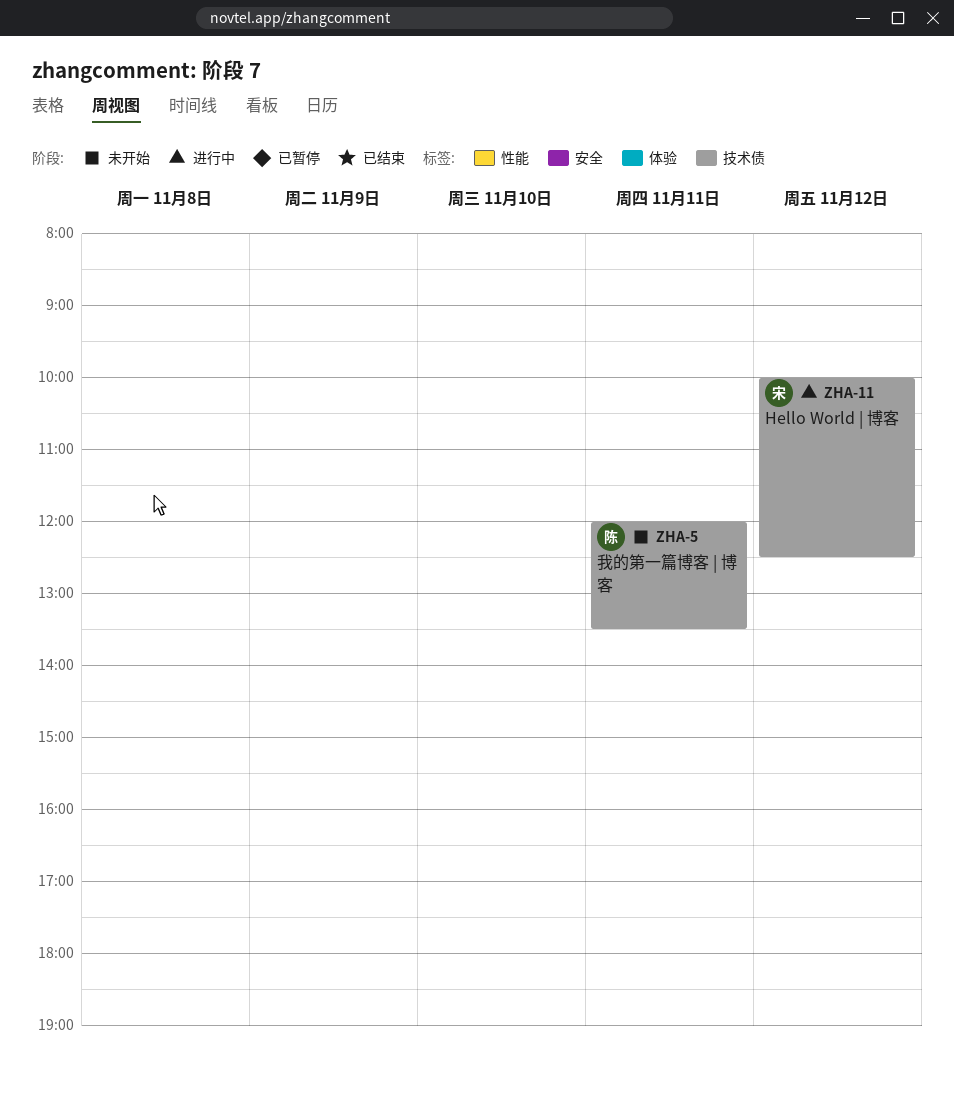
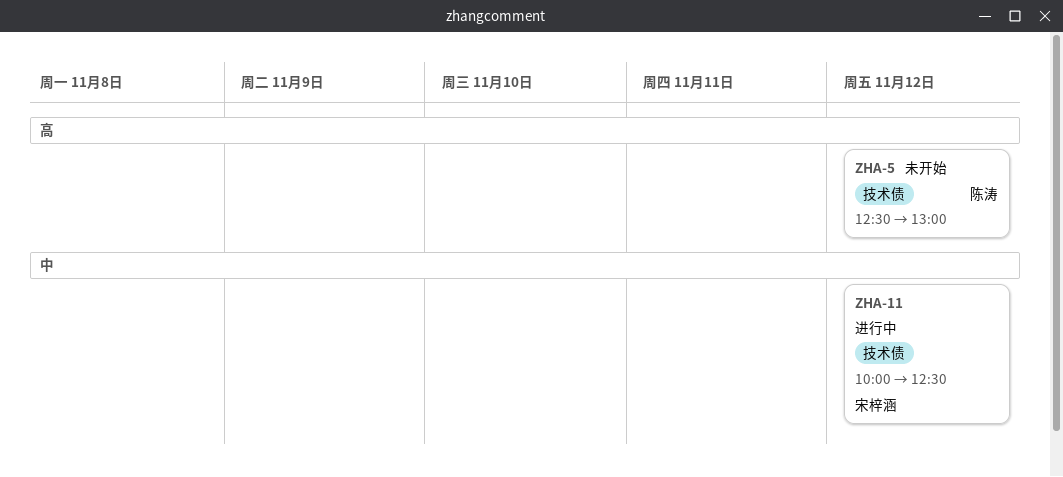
ZHA-5, day: Nov 11 -> Nov 12
ZHA-5, begins: 12:00 -> 12:30
ZHA-5, ends: 13:30 -> 13:00

